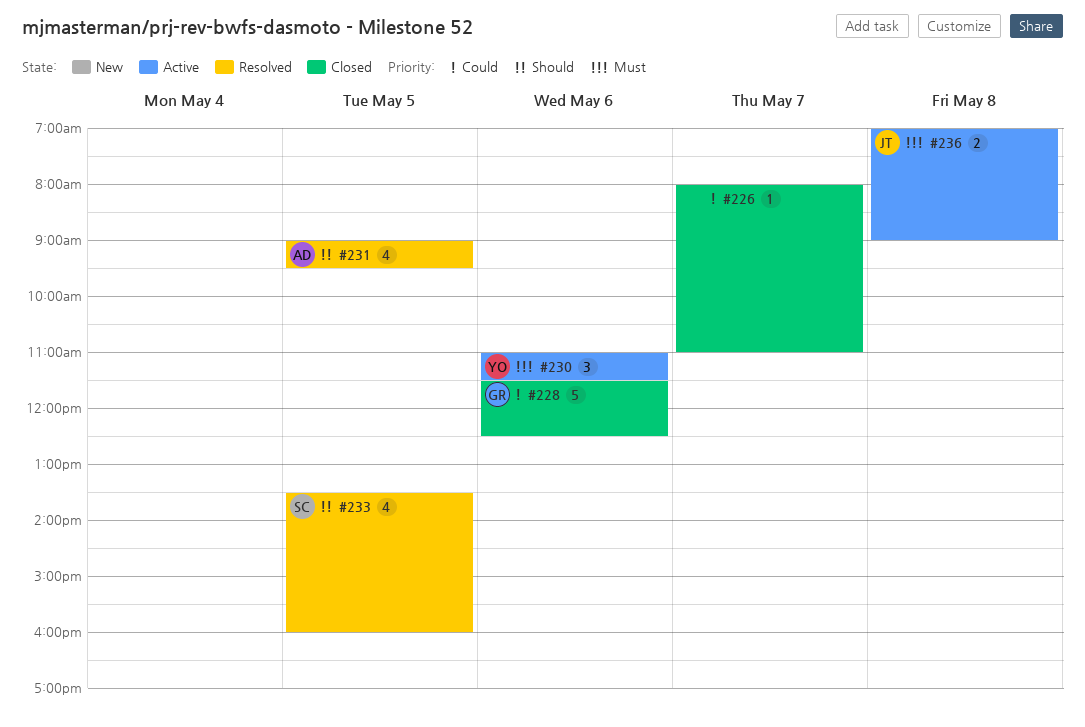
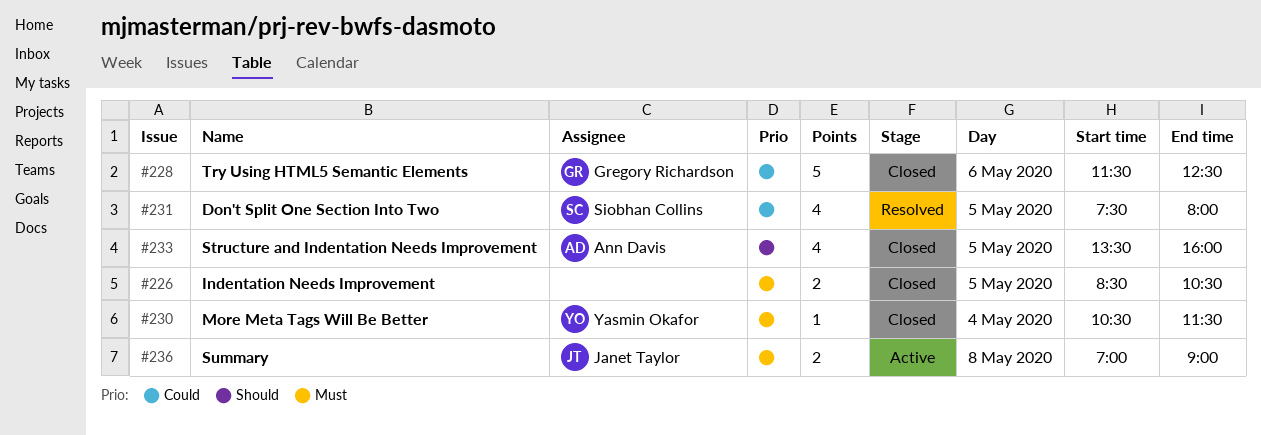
#226, priority: Could -> Must
#226, estimate: 1 -> 2
#226, day: May 7 -> May 5
#226, begins: 08:00 -> 08:30
#226, ends: 11:00 -> 10:30
#230, status: Active -> Closed
#230, estimate: 3 -> 1
#230, day: May 6 -> May 4
#230, begins: 11:00 -> 10:30
#231, owner: Ann Davis -> Siobhan Collins
#231, priority: Should -> Could
#231, begins: 09:00 -> 07:30
#231, ends: 09:30 -> 08:00
#233, status: Resolved -> Closed
#233, owner: Siobhan Collins -> Ann Davis

